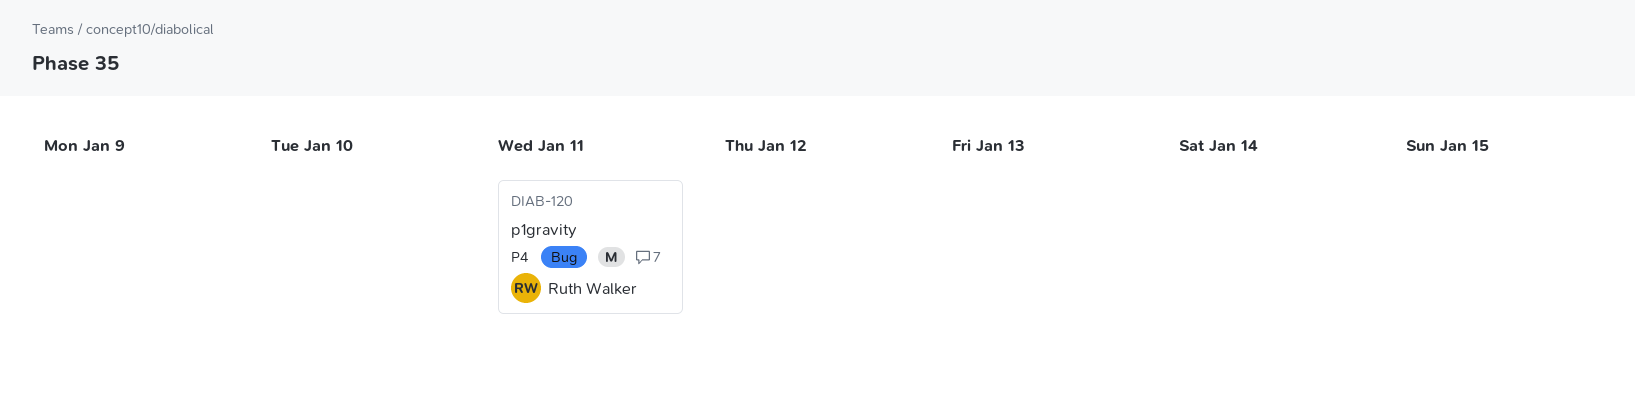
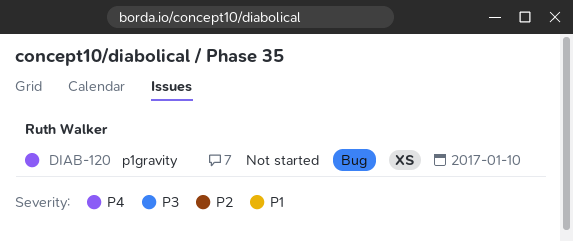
DIAB-120, estimate: M -> XS
DIAB-120, due: Jan 11 -> Jan 10

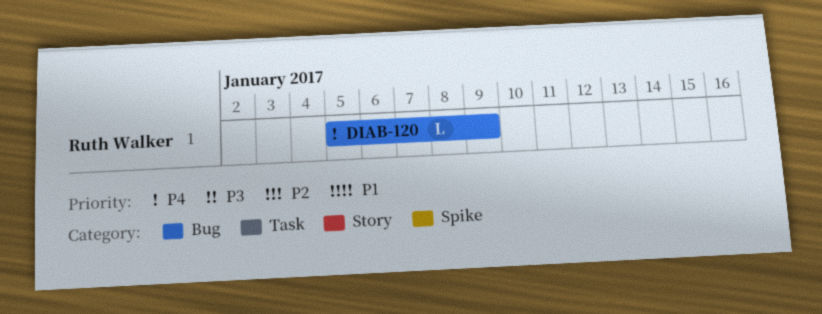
DIAB-120, estimate: XS -> L
DIAB-120, due: Jan 10 -> Jan 9

